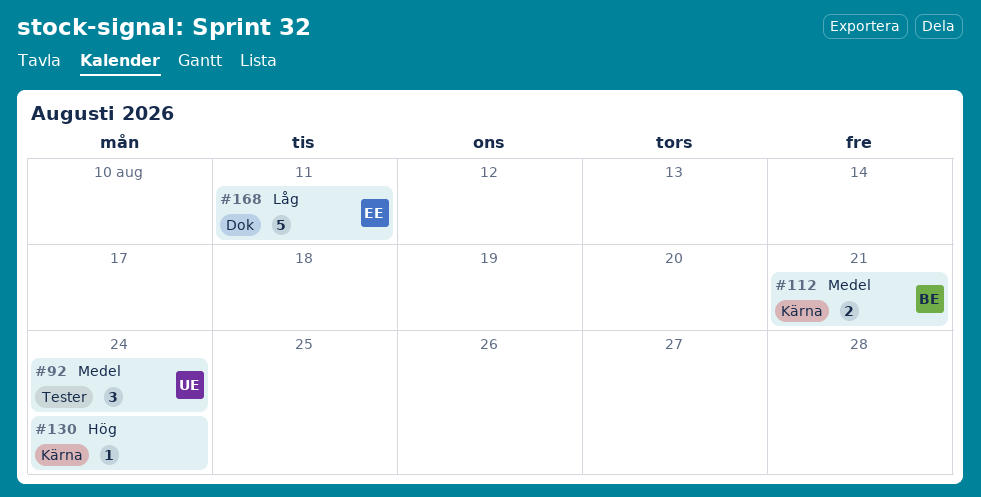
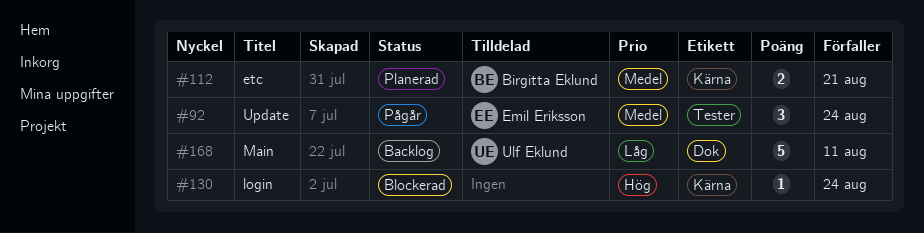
#92, owner: Ulf Eklund -> Emil Eriksson
#168, owner: Emil Eriksson -> Ulf Eklund

